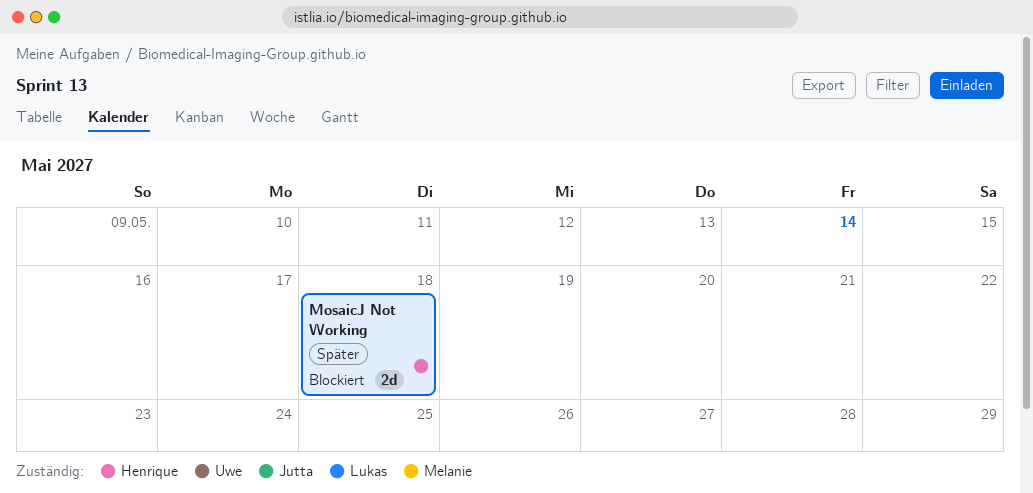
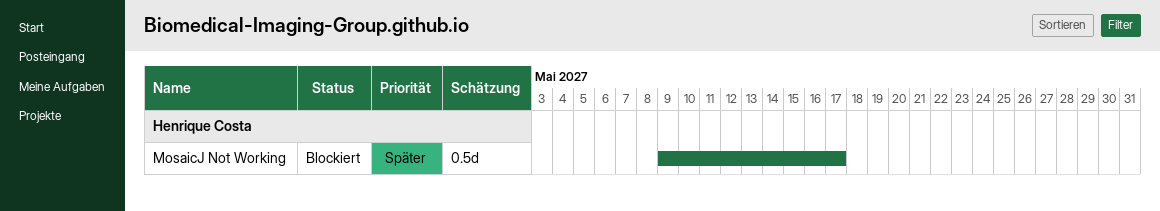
MosaicJ Not Working, estimate: 2d -> 0.5d
MosaicJ Not Working, due: May 18 -> May 17

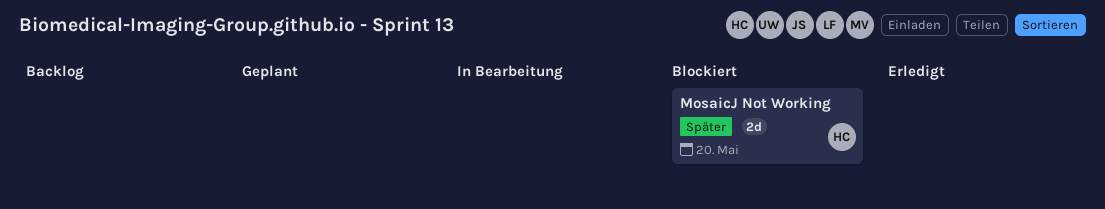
MosaicJ Not Working, estimate: 0.5d -> 2d
MosaicJ Not Working, due: May 17 -> May 20

